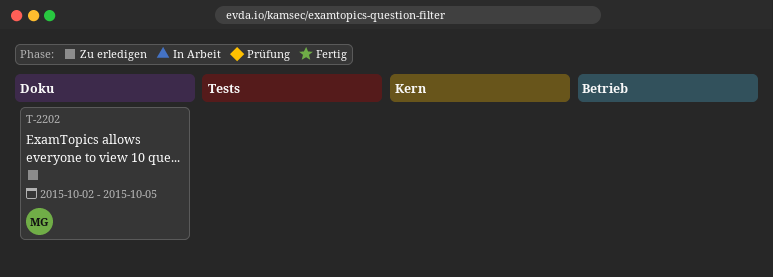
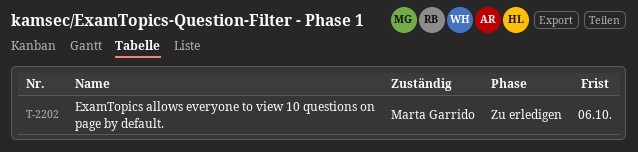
T-2202, due: Oct 5 -> Oct 6

